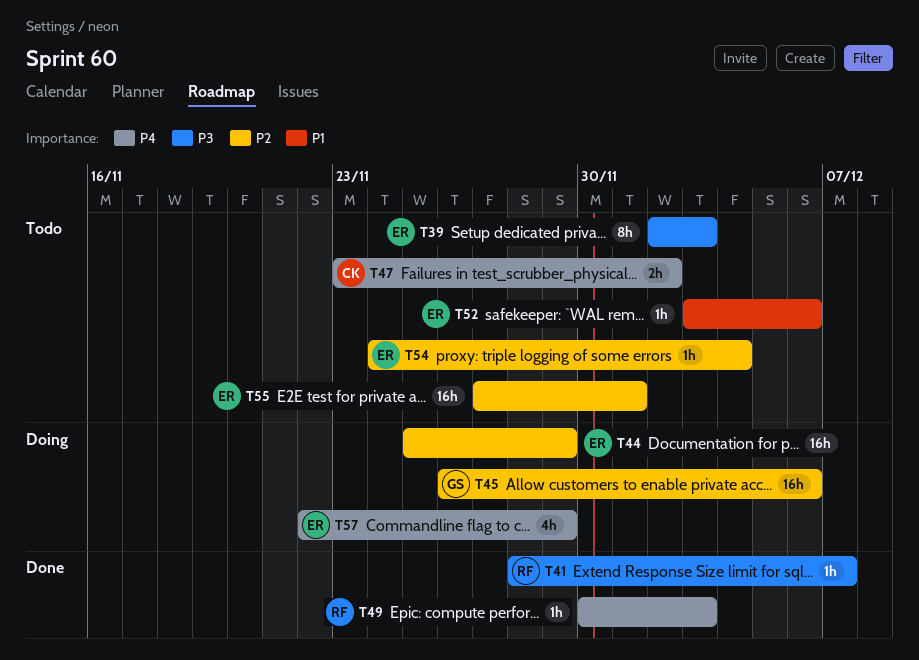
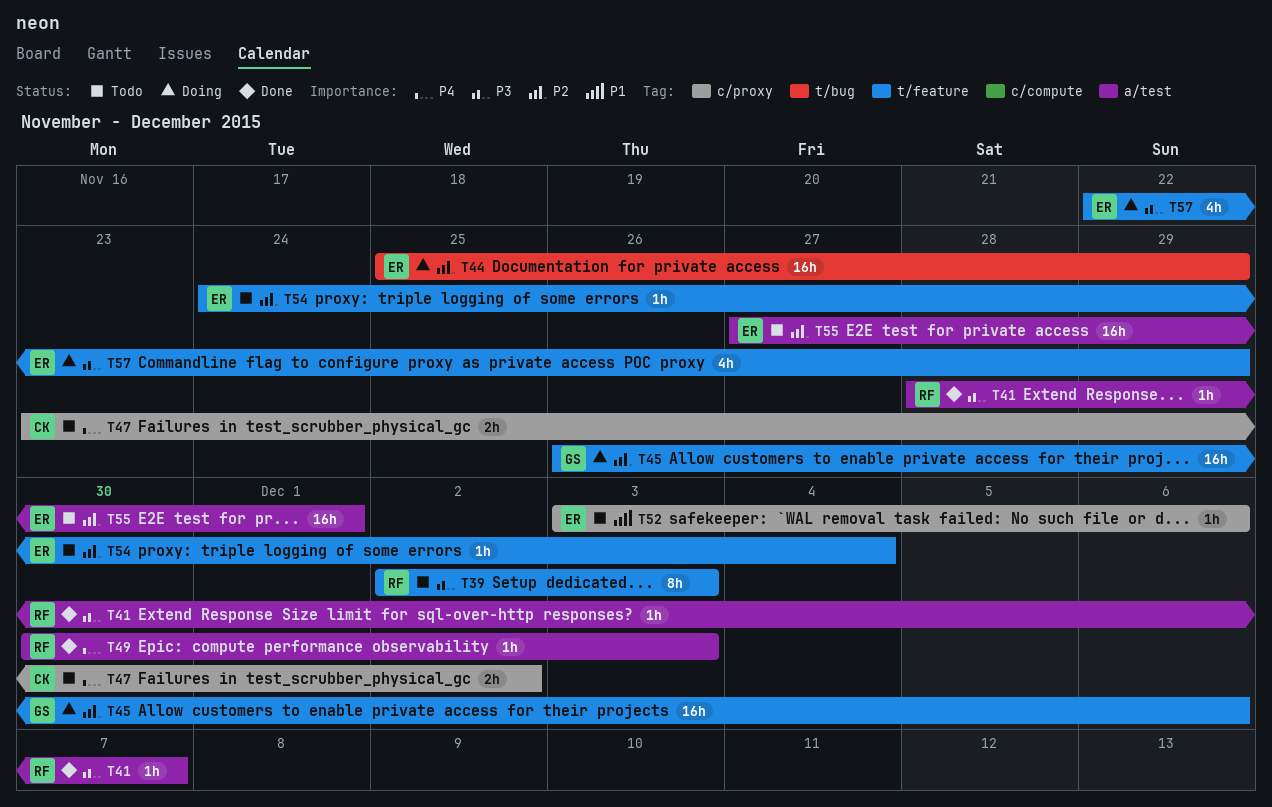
T39, owner: ER -> RF
T57, priority: P4 -> P3

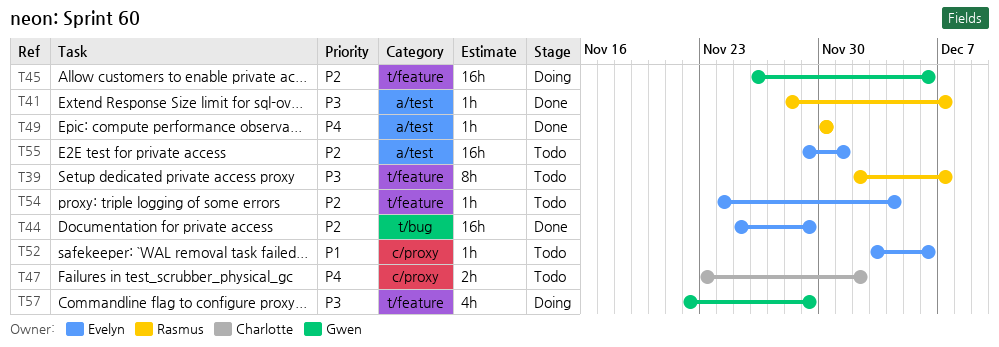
T39, due: Dec 3 -> Dec 7
T44, status: Doing -> Done
T49, due: Dec 3 -> Nov 30
T55, start: Nov 27 -> Nov 29
T57, owner: Evelyn -> Gwen

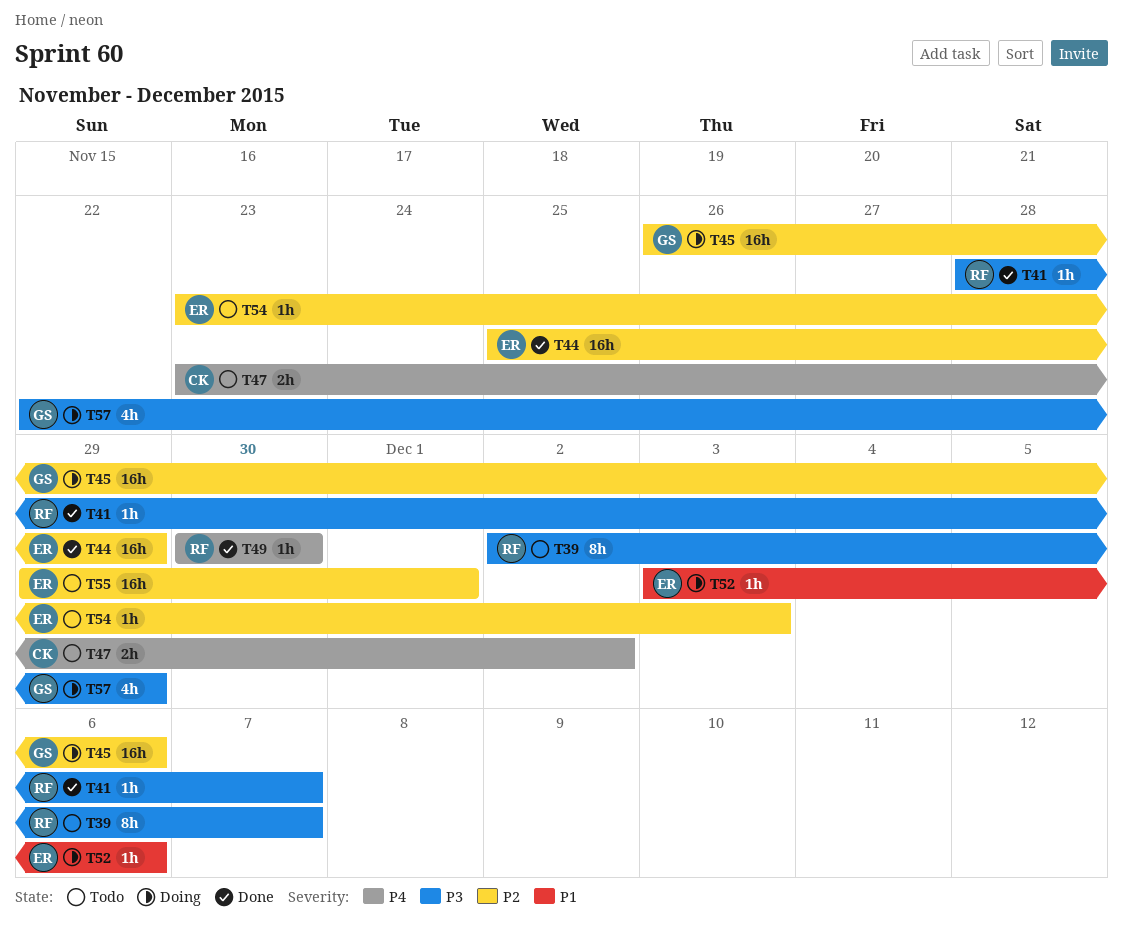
T52, status: Todo -> Doing
T54, start: Nov 24 -> Nov 23
T54, due: Dec 4 -> Dec 3

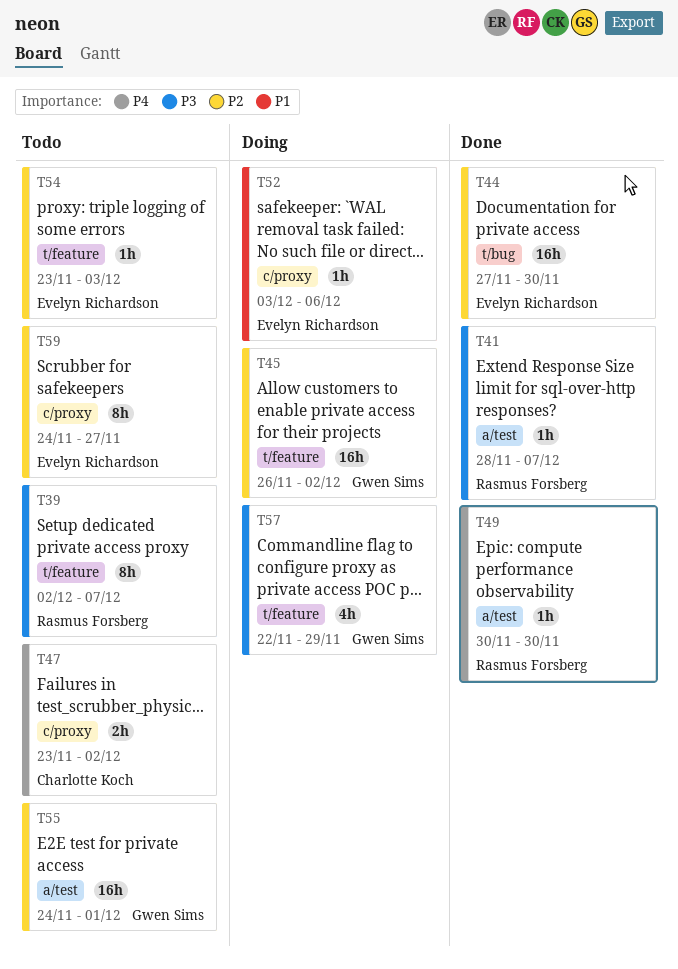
T44, start: Nov 25 -> Nov 27
T44, due: Nov 29 -> Nov 30
T45, due: Dec 6 -> Dec 2
T55, owner: Evelyn Richardson -> Gwen Sims
T55, start: Nov 29 -> Nov 24
T59: none -> present

